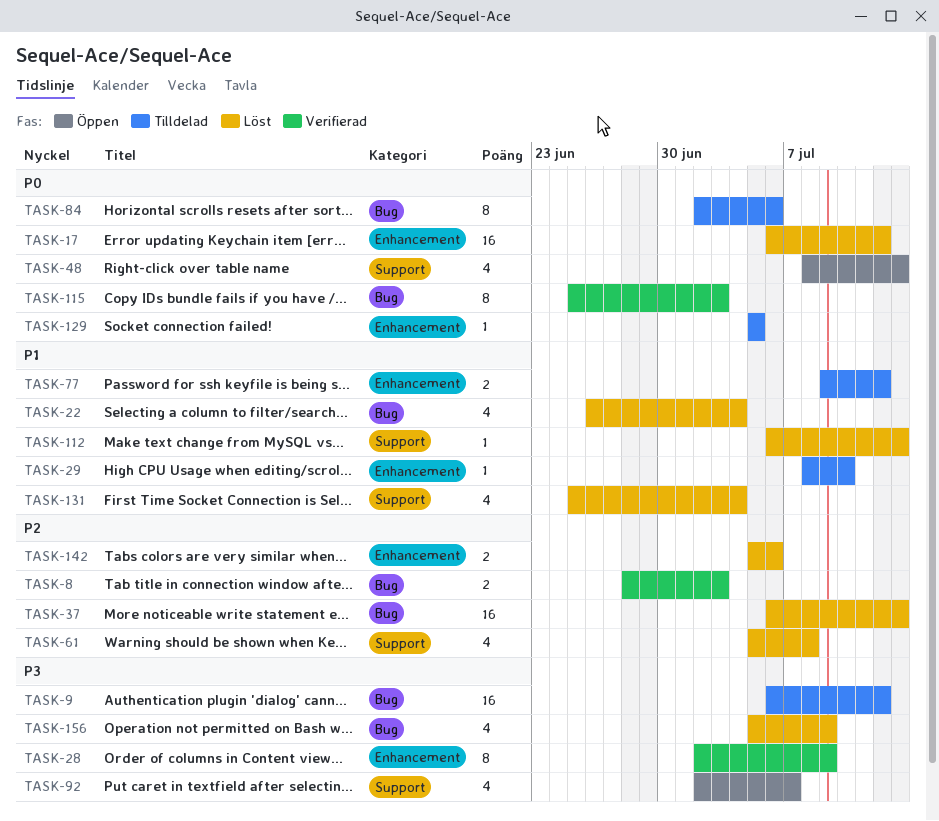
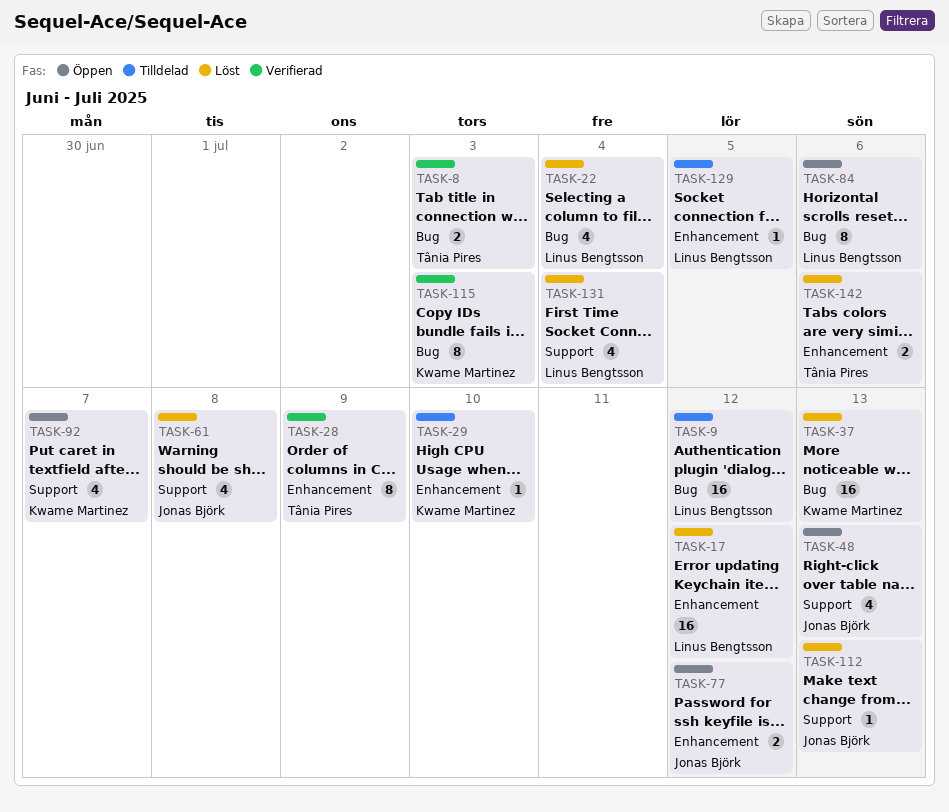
TASK-77, status: Tilldelad -> Öppen
TASK-84, status: Tilldelad -> Öppen
TASK-156: present -> none

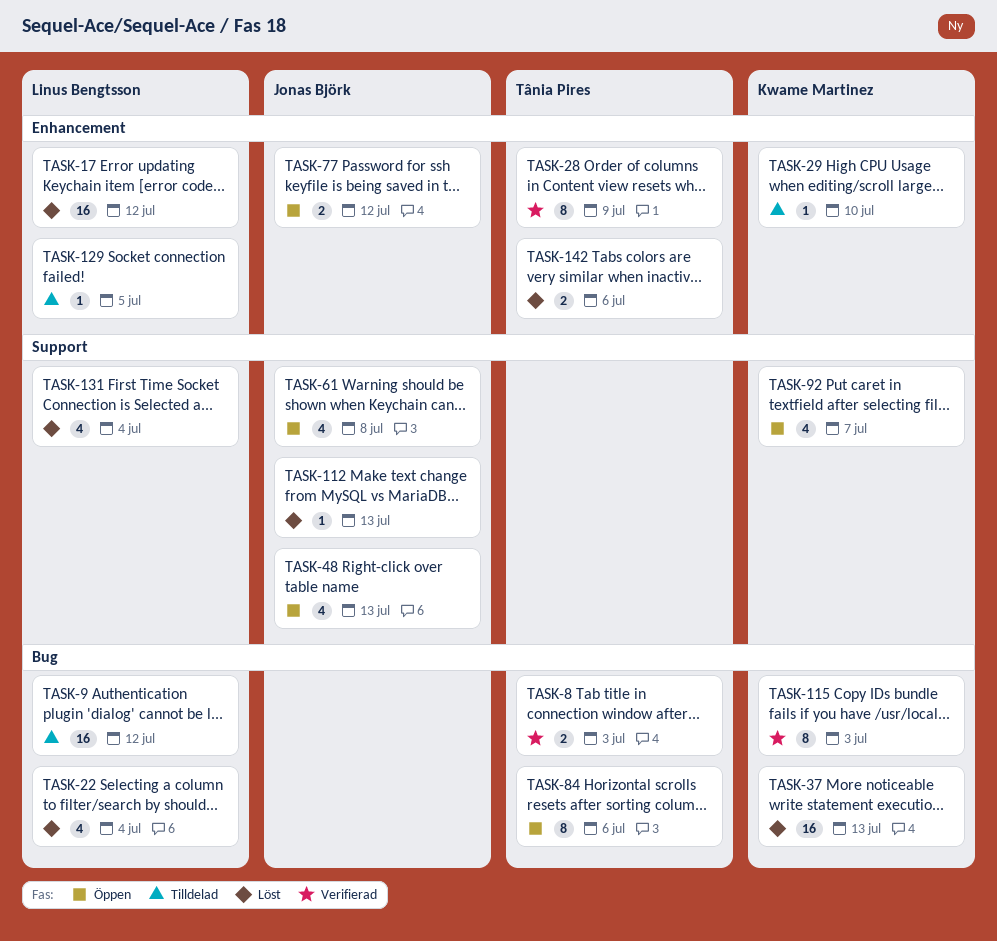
TASK-61, status: Löst -> Öppen
TASK-84, owner: Linus Bengtsson -> Tânia Pires

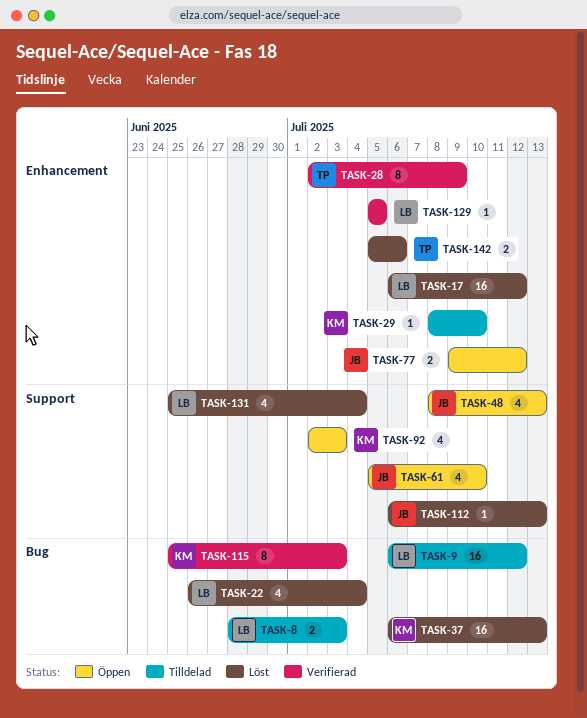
TASK-8, status: Verifierad -> Tilldelad
TASK-8, owner: Tânia Pires -> Linus Bengtsson
TASK-61, due: Jul 8 -> Jul 10
TASK-84: present -> none
TASK-92, due: Jul 7 -> Jul 3
TASK-129, status: Tilldelad -> Verifierad

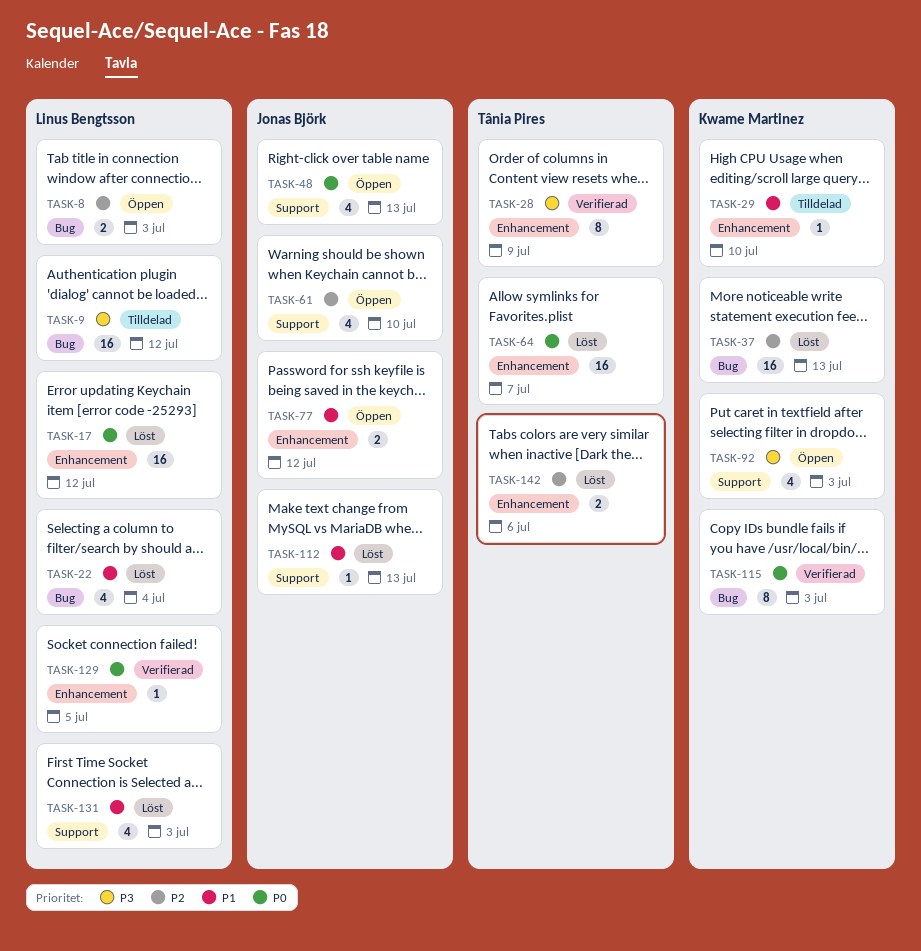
TASK-8, status: Tilldelad -> Öppen
TASK-64: none -> present
TASK-131, due: Jul 4 -> Jul 3

